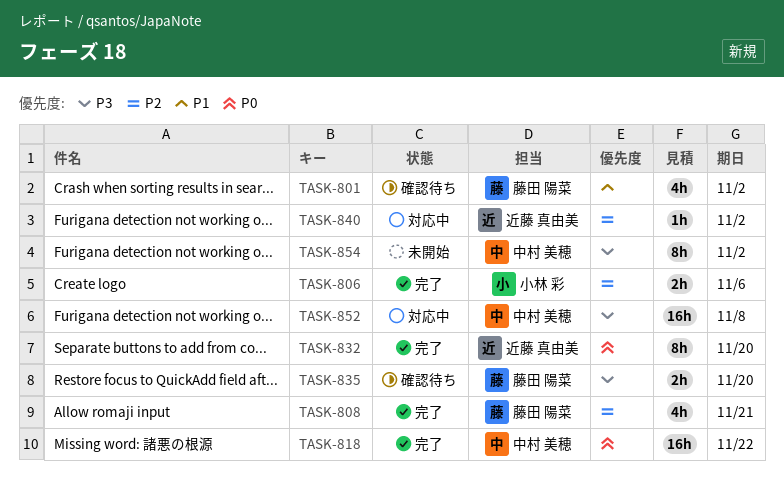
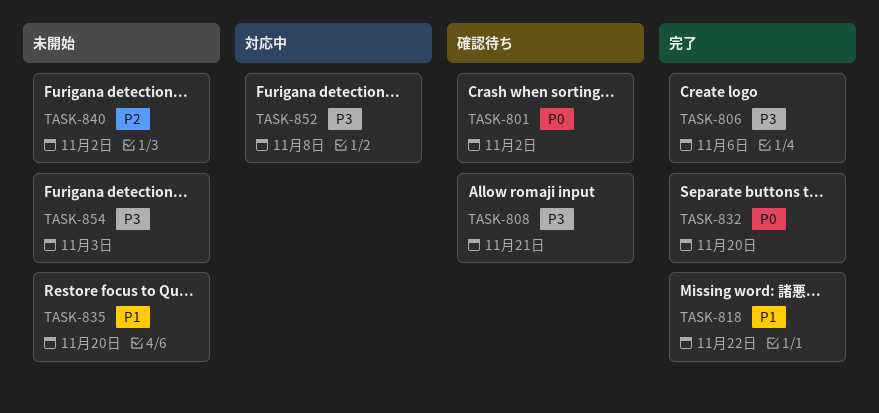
TASK-801, priority: P1 -> P0
TASK-806, priority: P2 -> P3
TASK-808, status: 完了 -> 確認待ち
TASK-808, priority: P2 -> P3
TASK-818, priority: P0 -> P1
TASK-835, status: 確認待ち -> 未開始
TASK-835, priority: P3 -> P1
TASK-840, status: 対応中 -> 未開始
TASK-854, due: Nov 2 -> Nov 3

